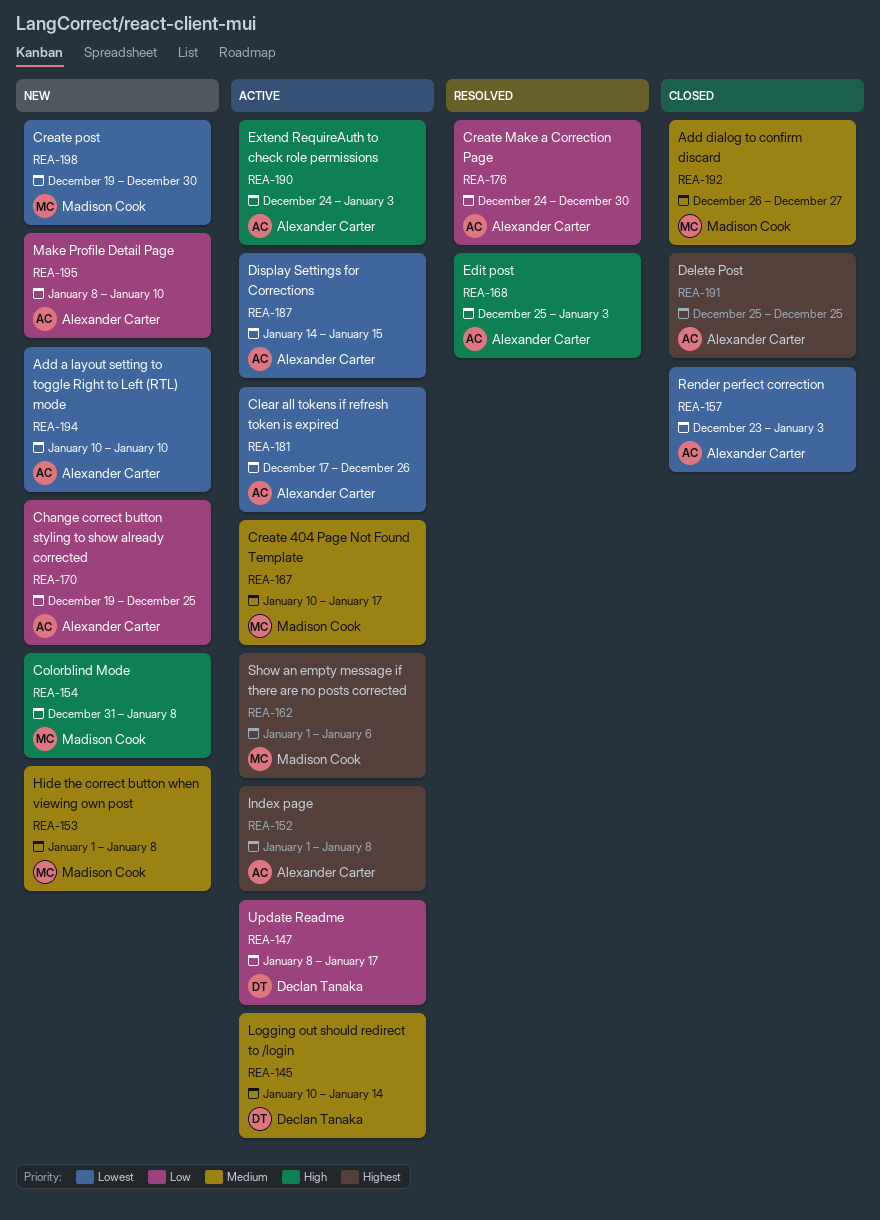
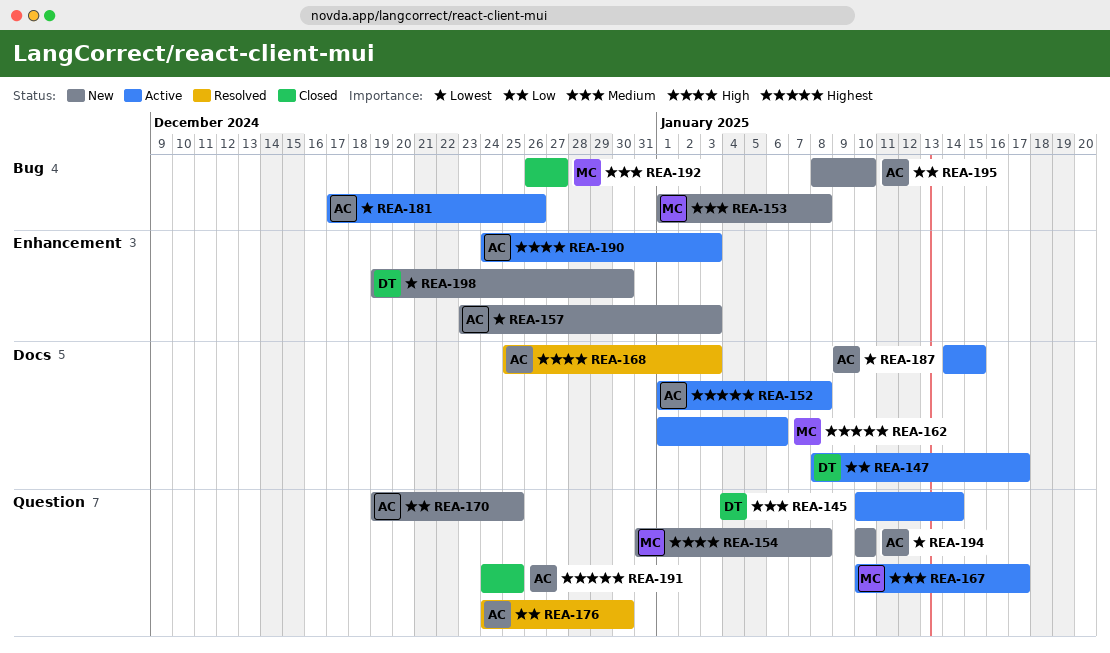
REA-157, status: Closed -> New
REA-191, start: Dec 25 -> Dec 24
REA-198, owner: Madison Cook -> Declan Tanaka

